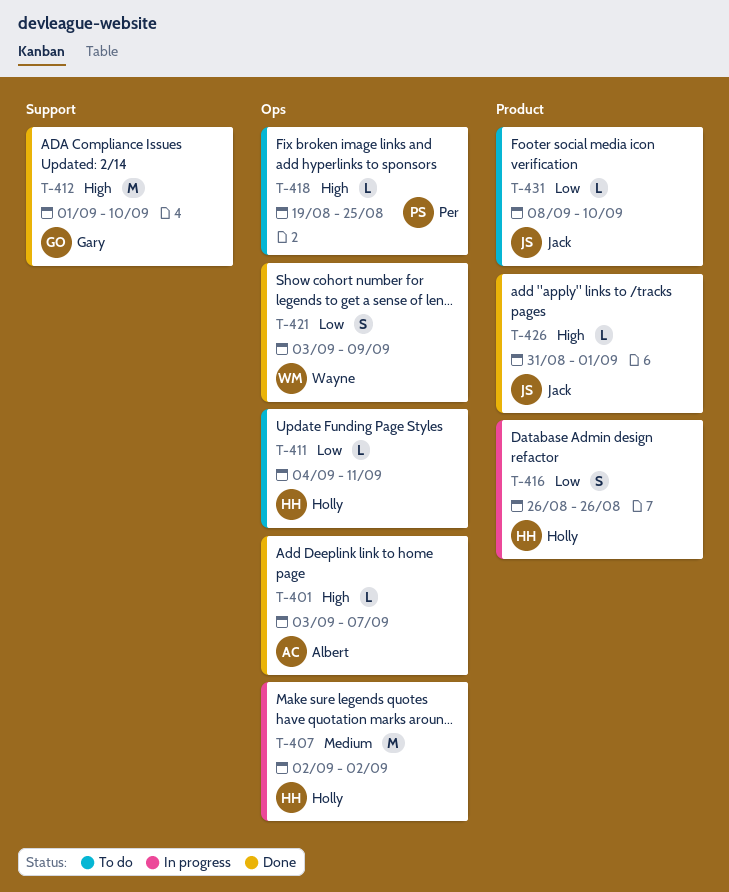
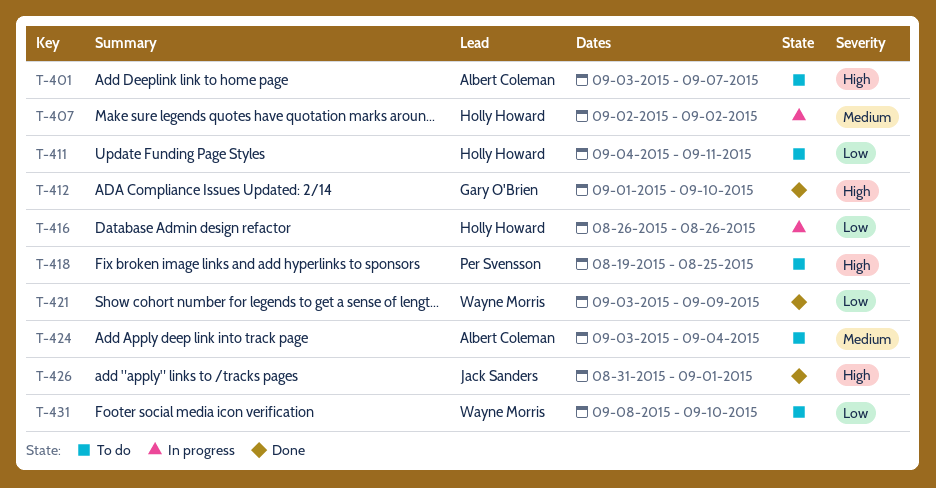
T-401, status: Done -> To do
T-424: none -> present
T-431, owner: Jack Sanders -> Wayne Morris

